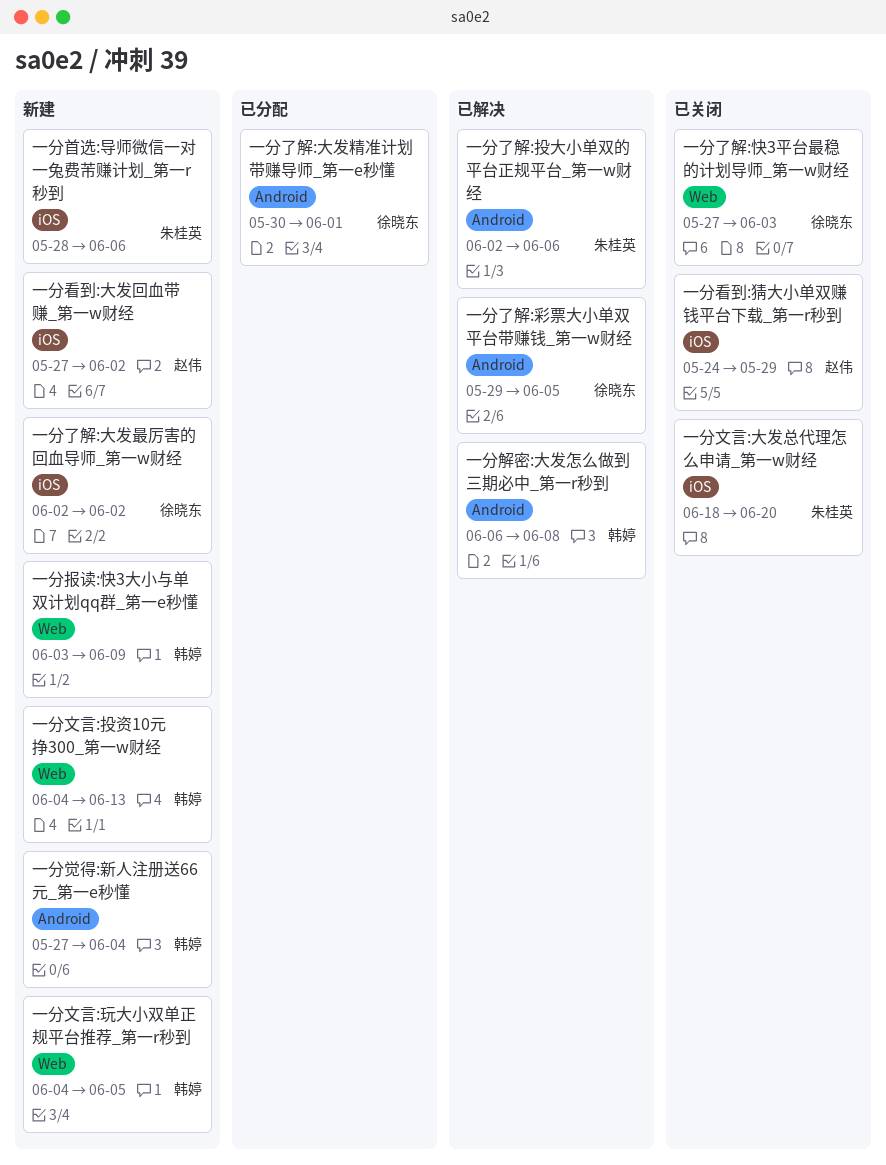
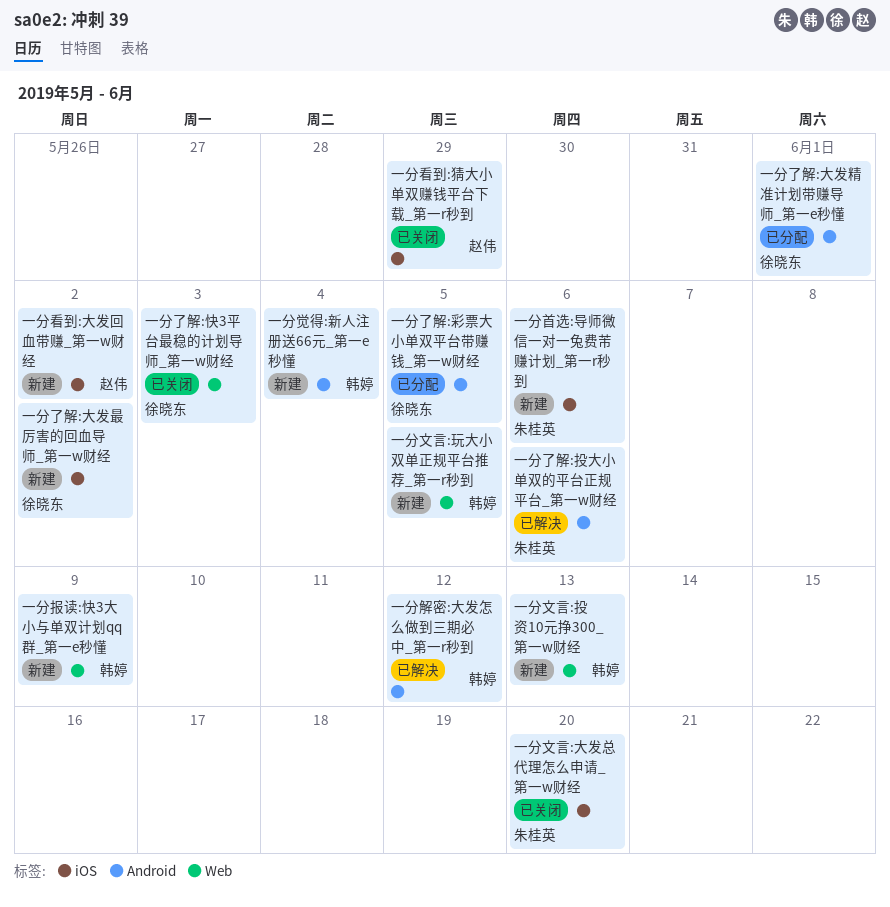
一分了解:彩票大小单双平台带赚钱_第一w财经, status: 已解决 -> 已分配
一分解密:大发怎么做到三期必中_第一r秒到, due: Jun 8 -> Jun 12

